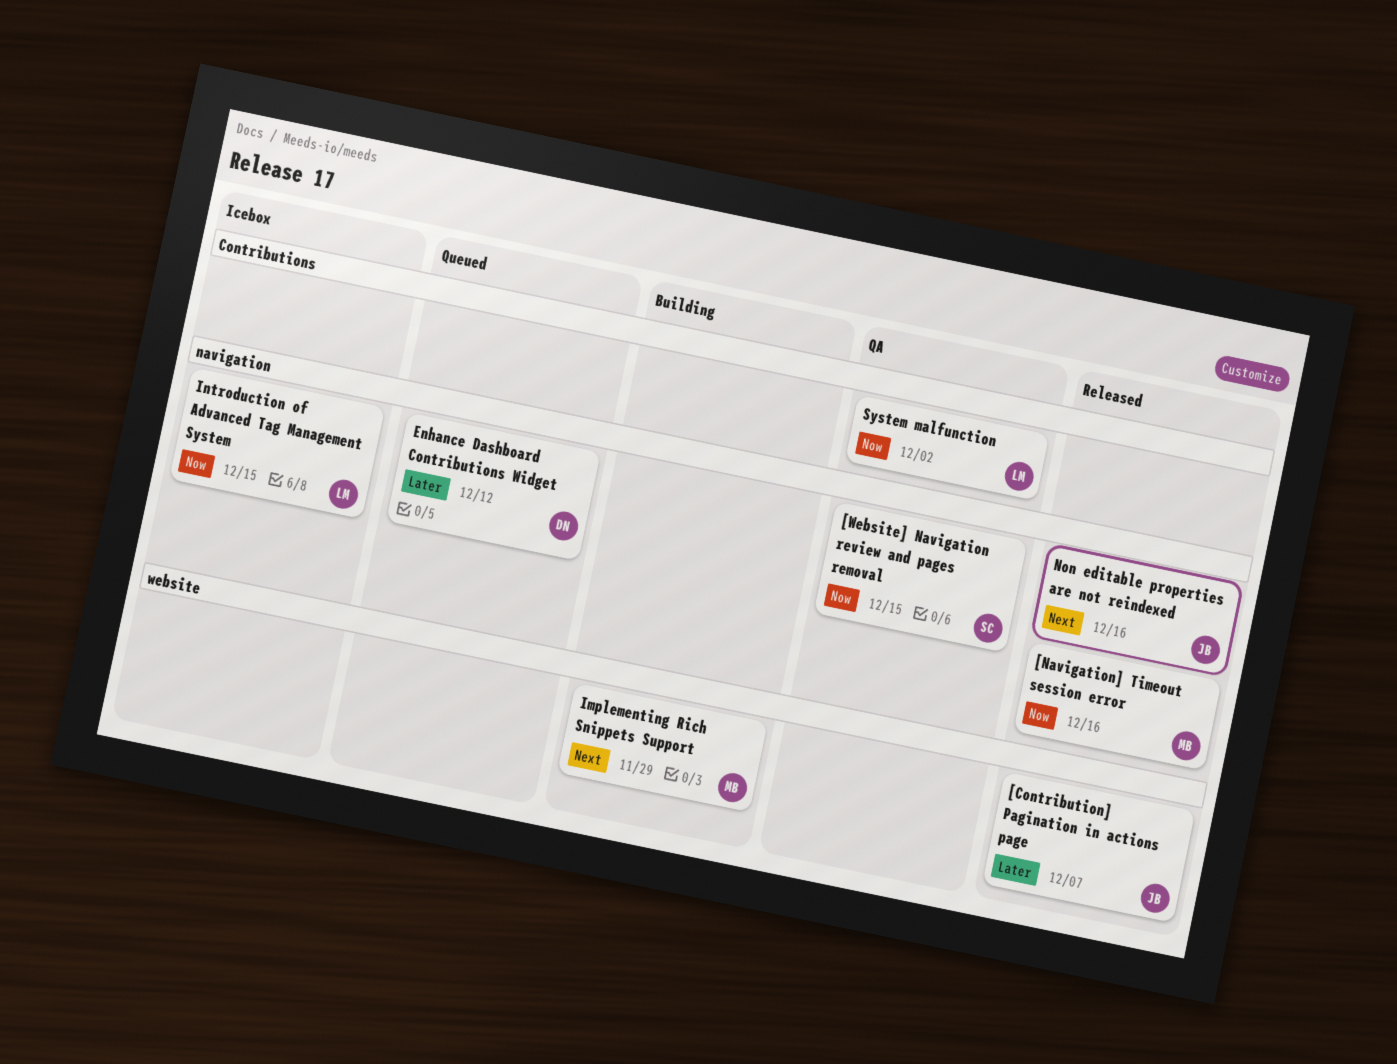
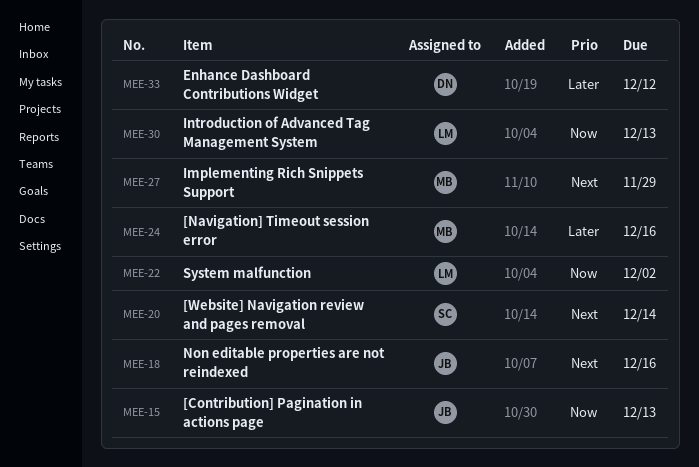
[Contribution] Pagination in actions page, priority: Later -> Now
[Contribution] Pagination in actions page, due: Dec 7 -> Dec 13
[Navigation] Timeout session error, priority: Now -> Later
[Website] Navigation review and pages removal, priority: Now -> Next
[Website] Navigation review and pages removal, due: Dec 15 -> Dec 14
Introduction of Advanced Tag Management System, due: Dec 15 -> Dec 13

